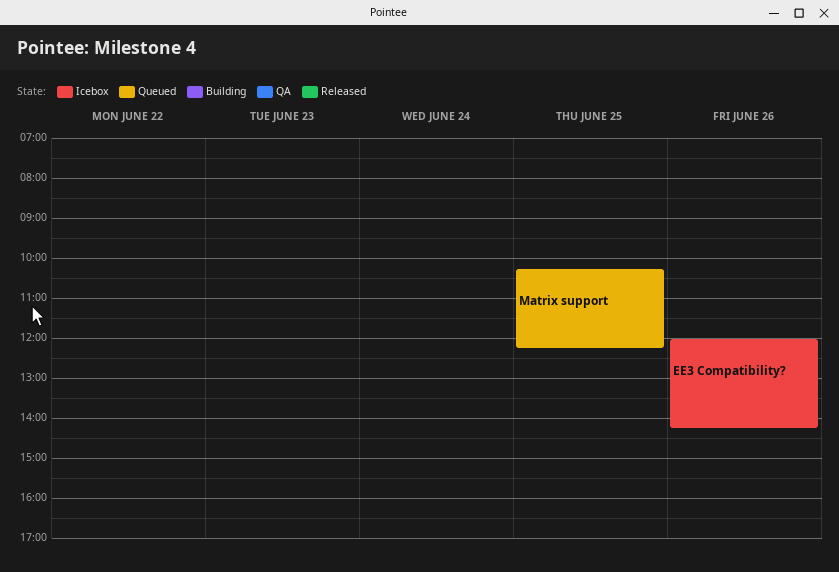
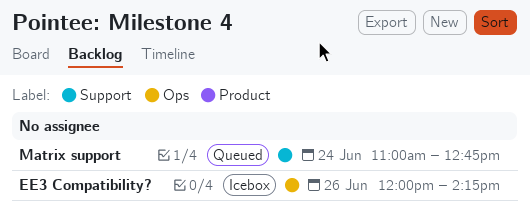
Matrix support, day: Jun 25 -> Jun 24
Matrix support, begins: 10:15 -> 11:00
Matrix support, ends: 12:15 -> 12:45

